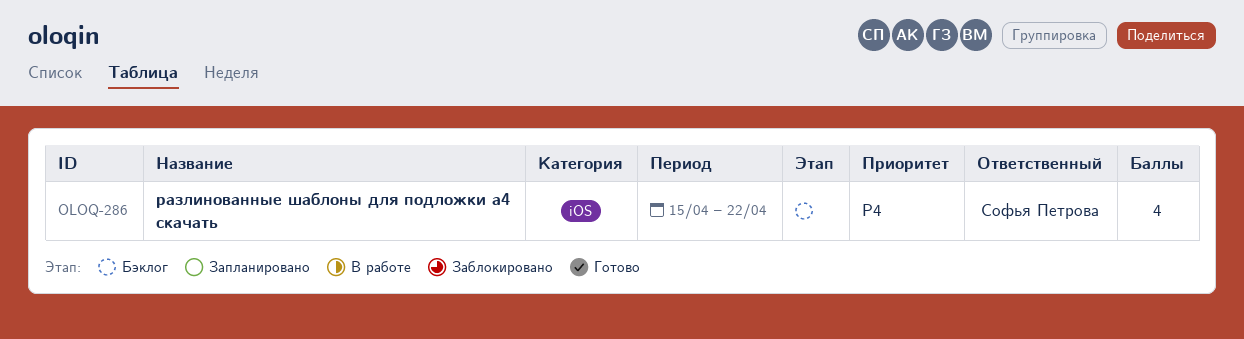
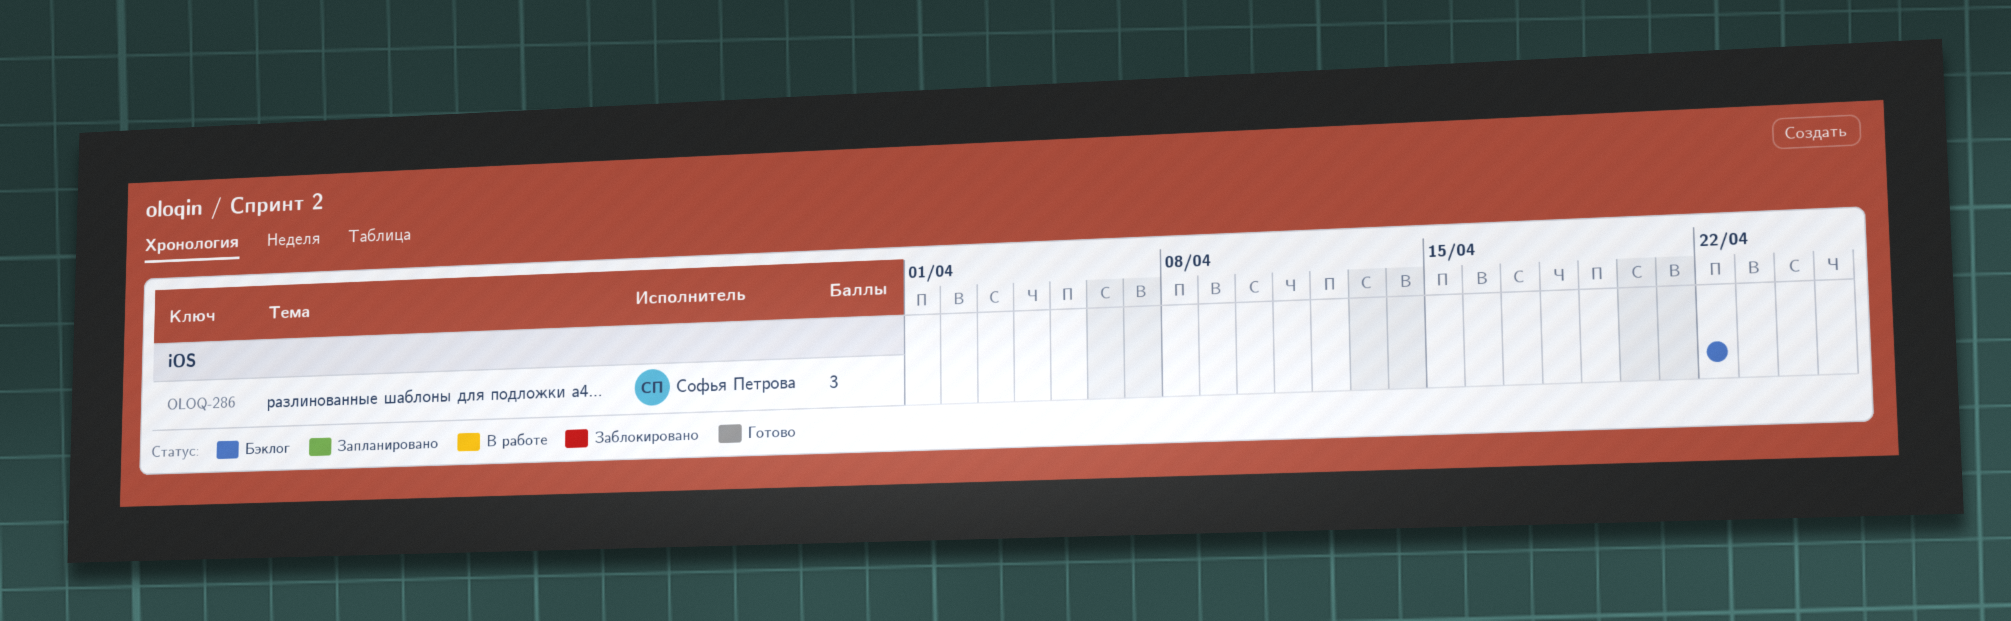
OLOQ-286, estimate: 4 -> 3
OLOQ-286, start: Apr 15 -> Apr 22

